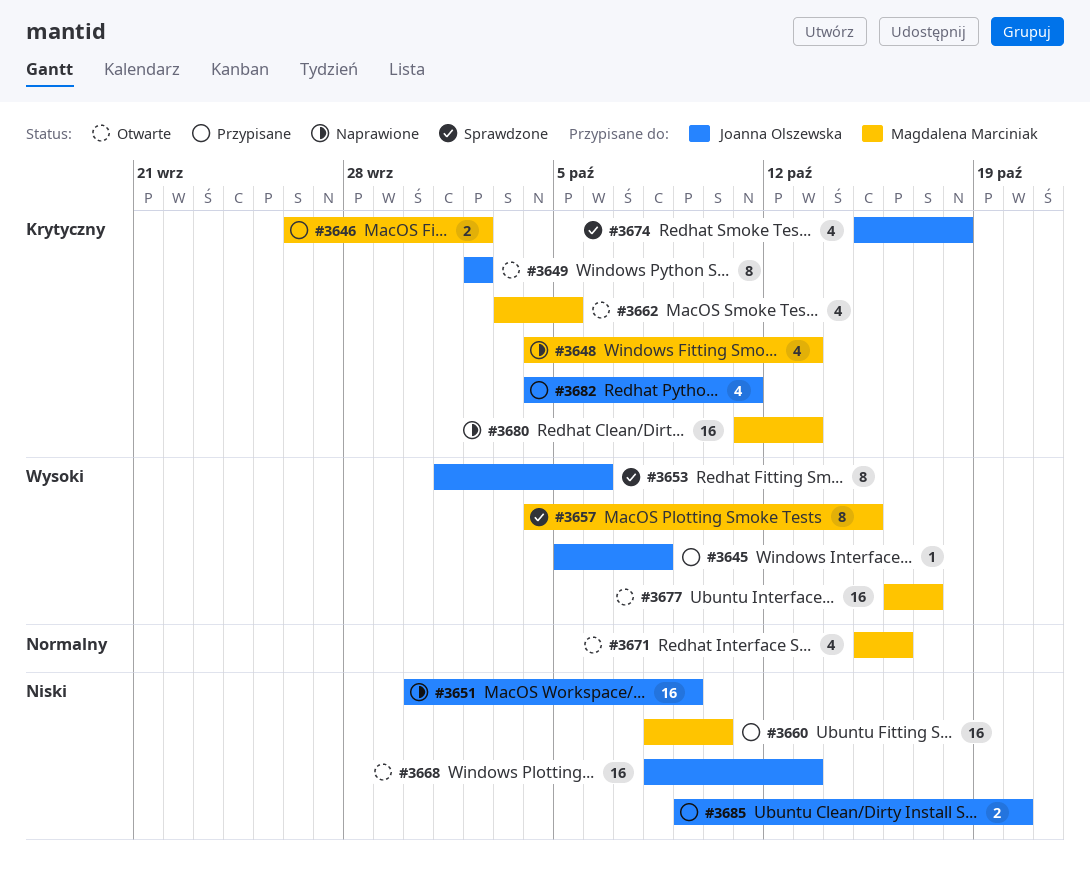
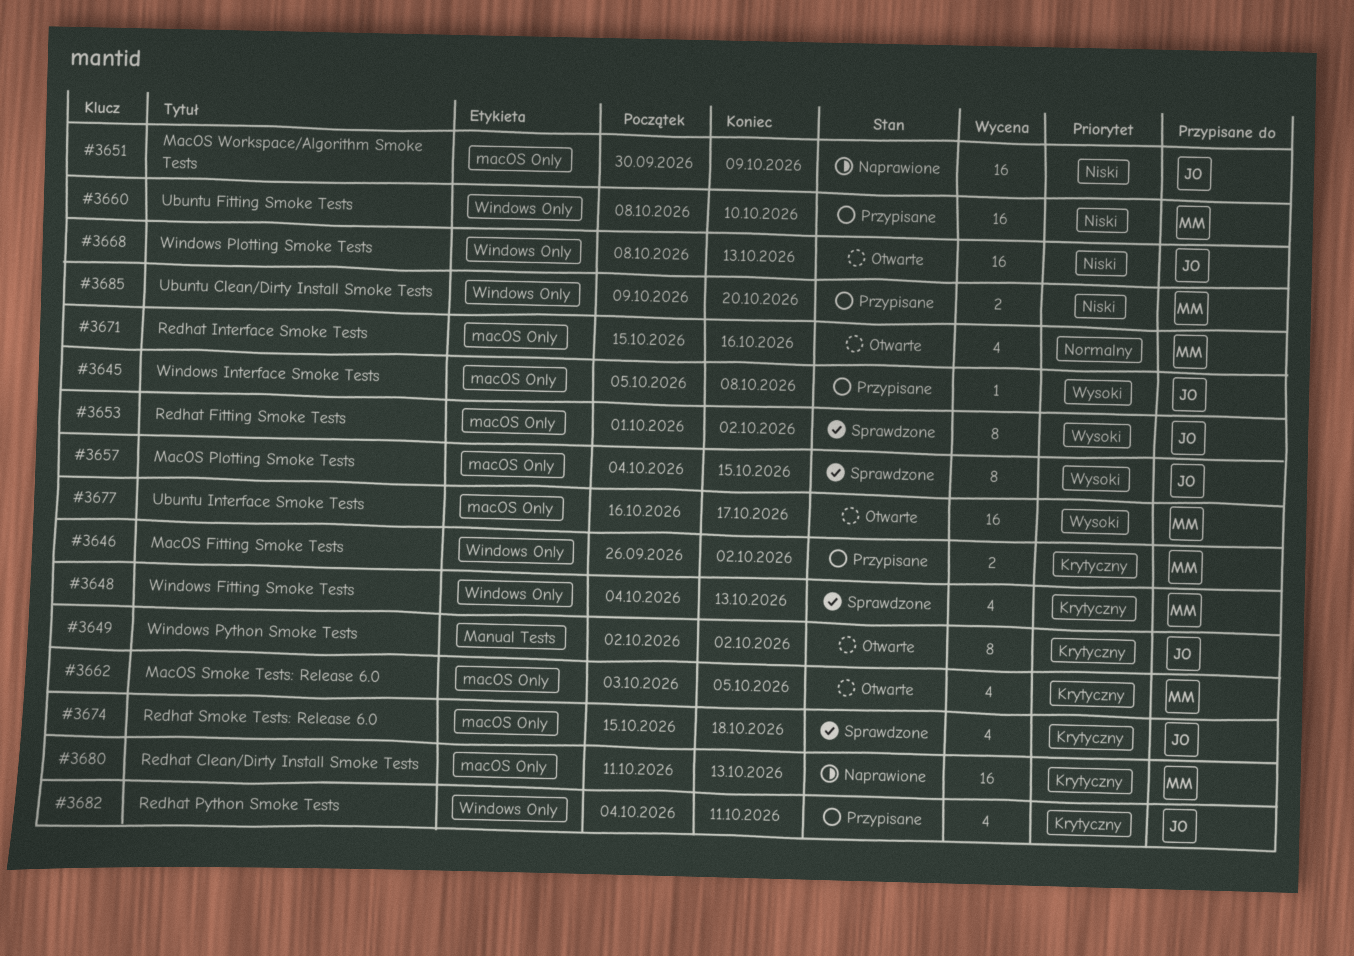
#3648, status: Naprawione -> Sprawdzone
#3653, due: Oct 6 -> Oct 2
#3657, owner: Magdalena Marciniak -> Joanna Olszewska
#3685, owner: Joanna Olszewska -> Magdalena Marciniak

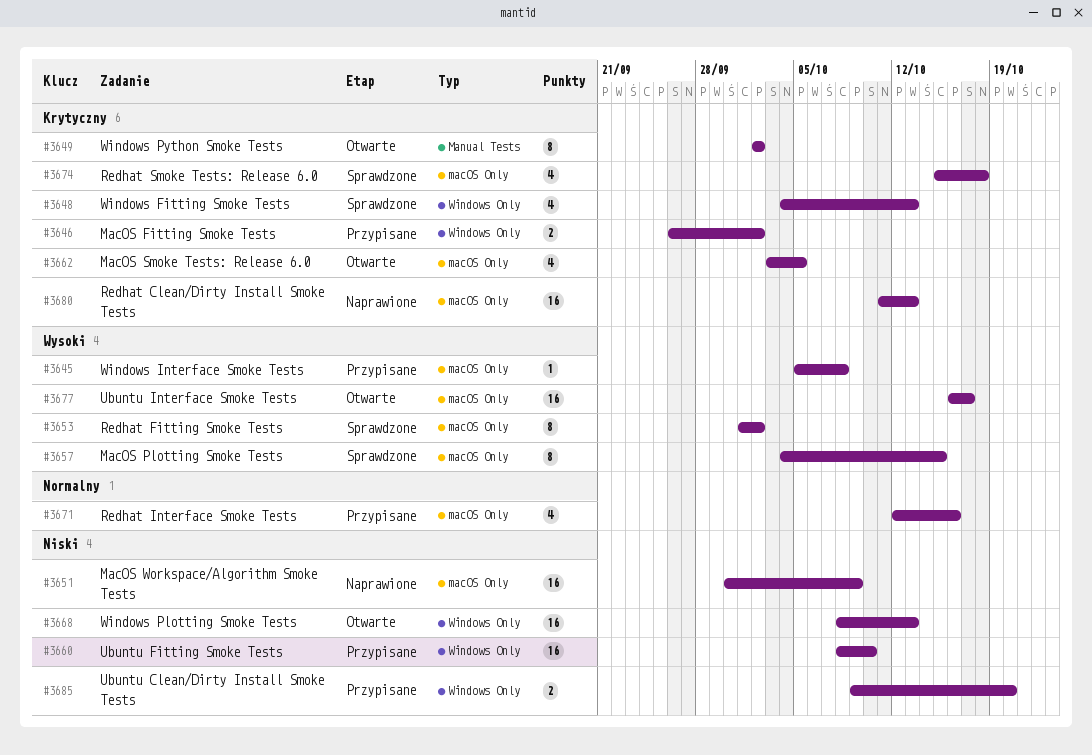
#3671, status: Otwarte -> Przypisane
#3671, start: Oct 15 -> Oct 12
#3682: present -> none

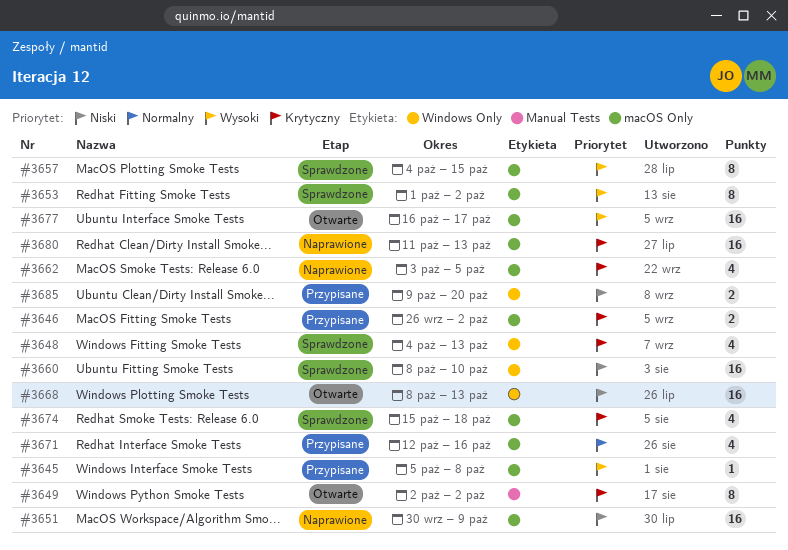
#3646, label: Windows Only -> macOS Only
#3660, status: Przypisane -> Sprawdzone
#3662, status: Otwarte -> Naprawione

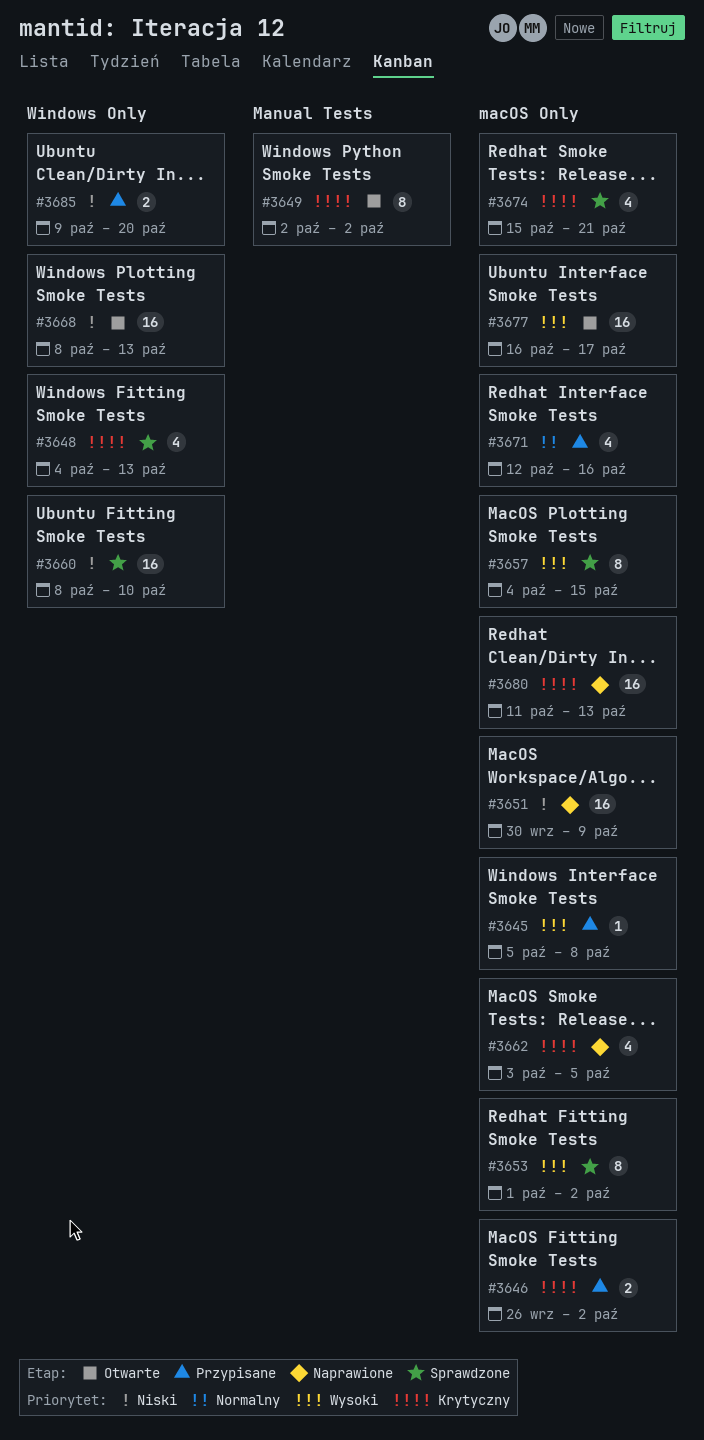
#3674, due: Oct 18 -> Oct 21

